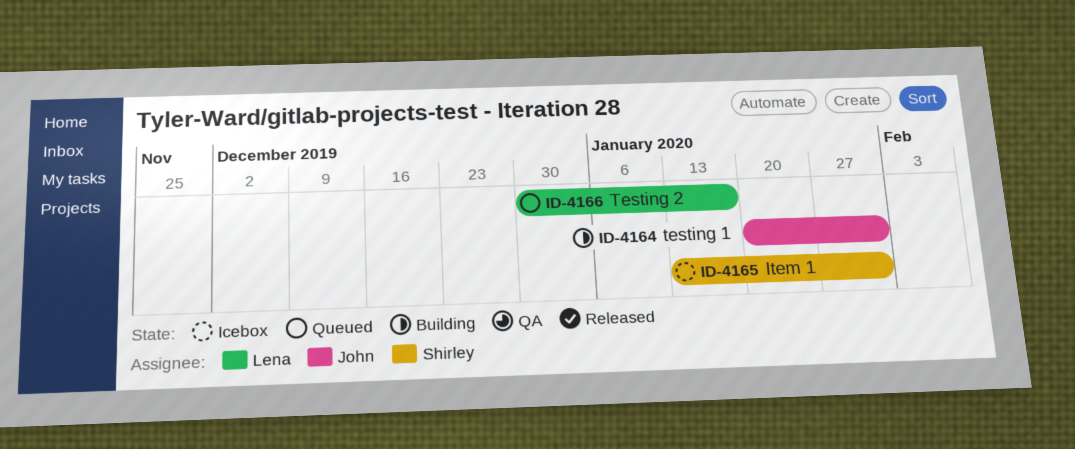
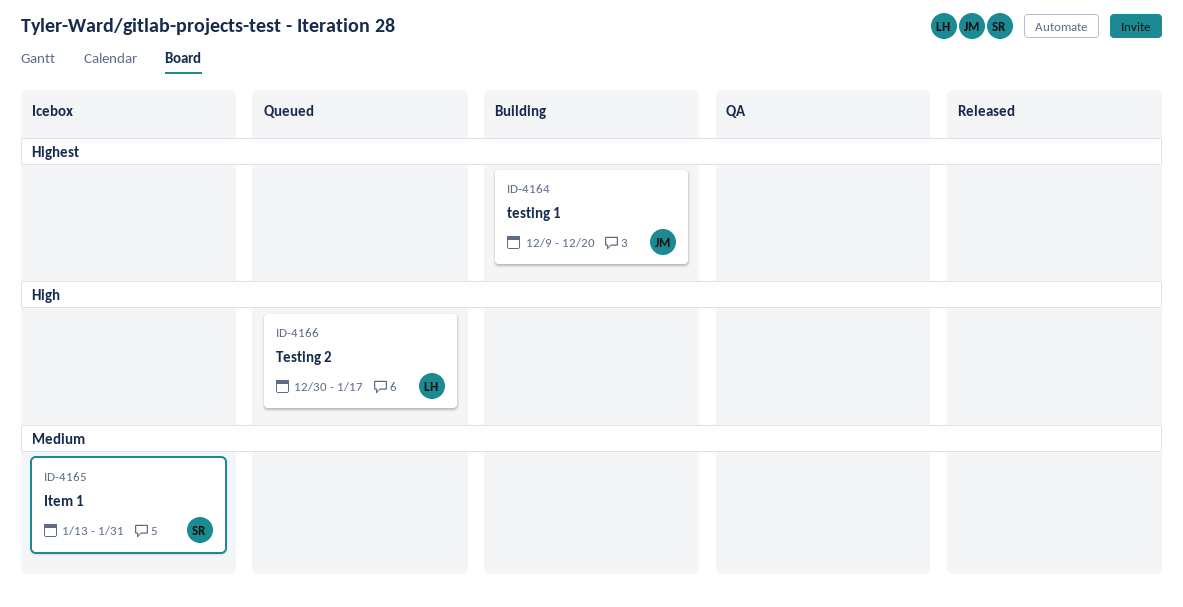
ID-4164, start: Jan 20 -> Dec 9
ID-4164, due: Jan 31 -> Dec 20

